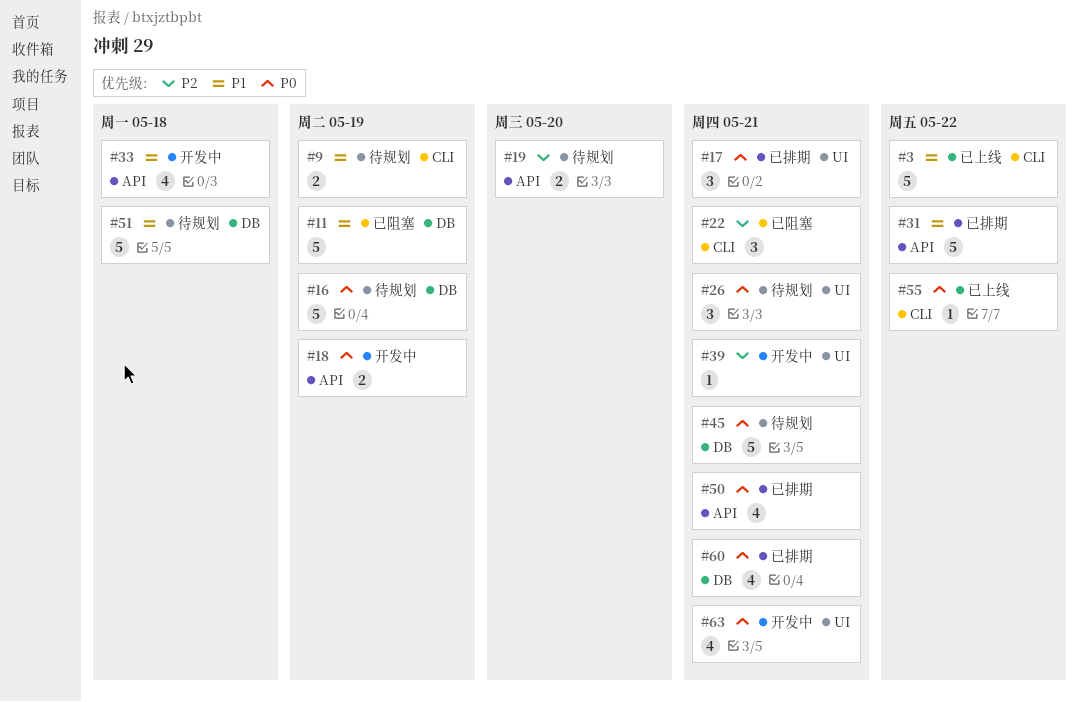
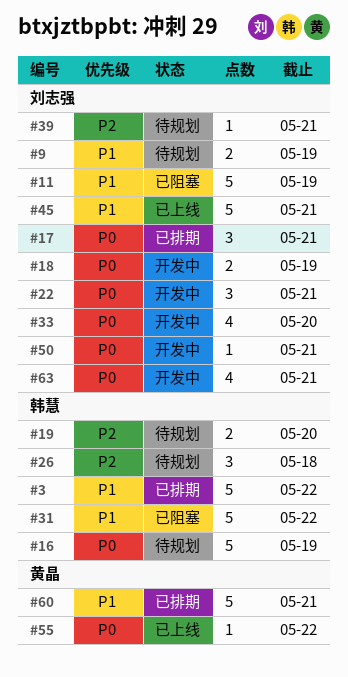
#3, status: 已上线 -> 已排期
#22, status: 已阻塞 -> 开发中
#22, priority: P2 -> P0
#26, priority: P0 -> P2
#26, due: May 21 -> May 18
#31, status: 已排期 -> 已阻塞
#33, priority: P1 -> P0
#33, due: May 18 -> May 20
#39, status: 开发中 -> 待规划
#45, status: 待规划 -> 已上线
#45, priority: P0 -> P1
#50, status: 已排期 -> 开发中
#50, estimate: 4 -> 1
#51: present -> none
#60, priority: P0 -> P1
#60, estimate: 4 -> 5

